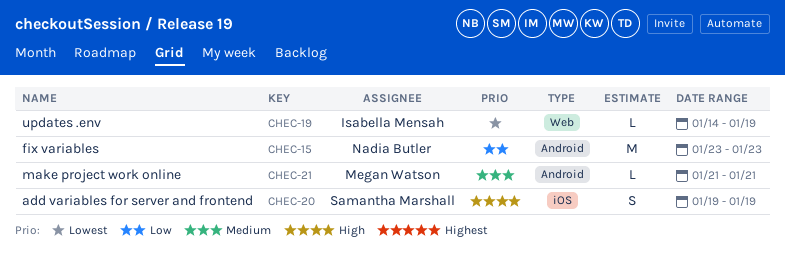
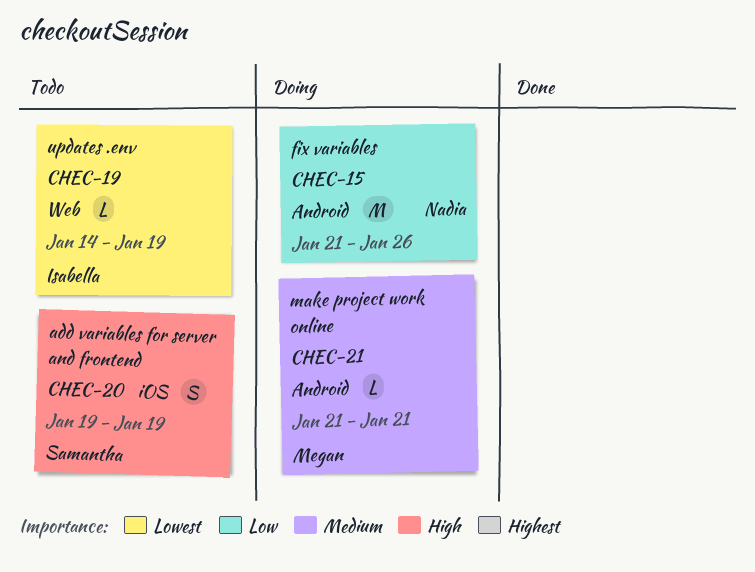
CHEC-15, start: Jan 23 -> Jan 21
CHEC-15, due: Jan 23 -> Jan 26

